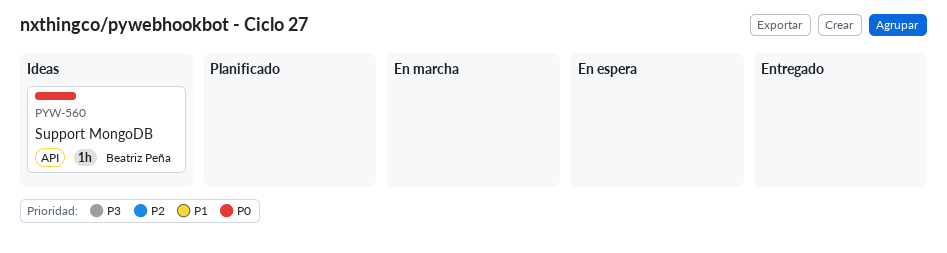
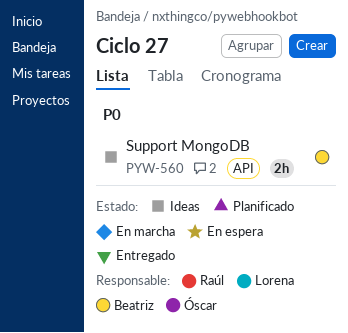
PYW-560, estimate: 1h -> 2h

